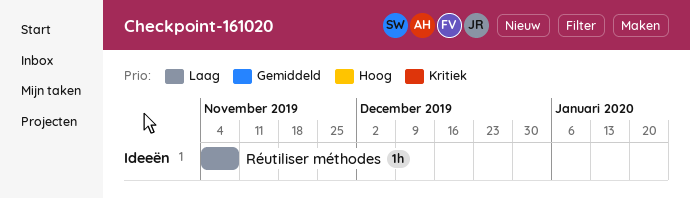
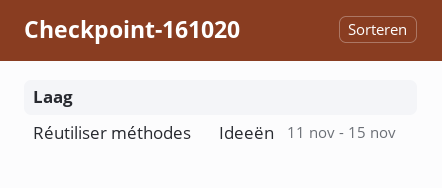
Réutiliser méthodes, start: Nov 4 -> Nov 11
Réutiliser méthodes, due: Nov 8 -> Nov 15

